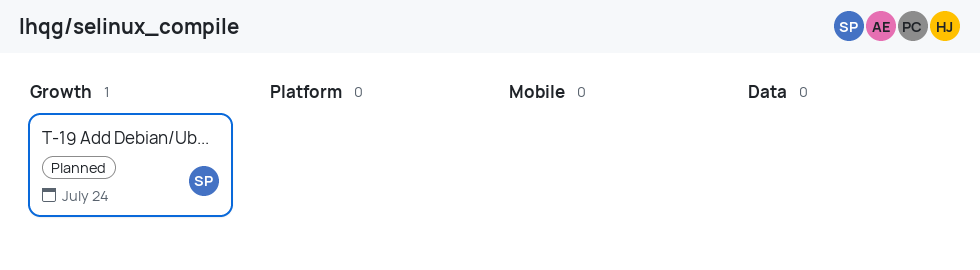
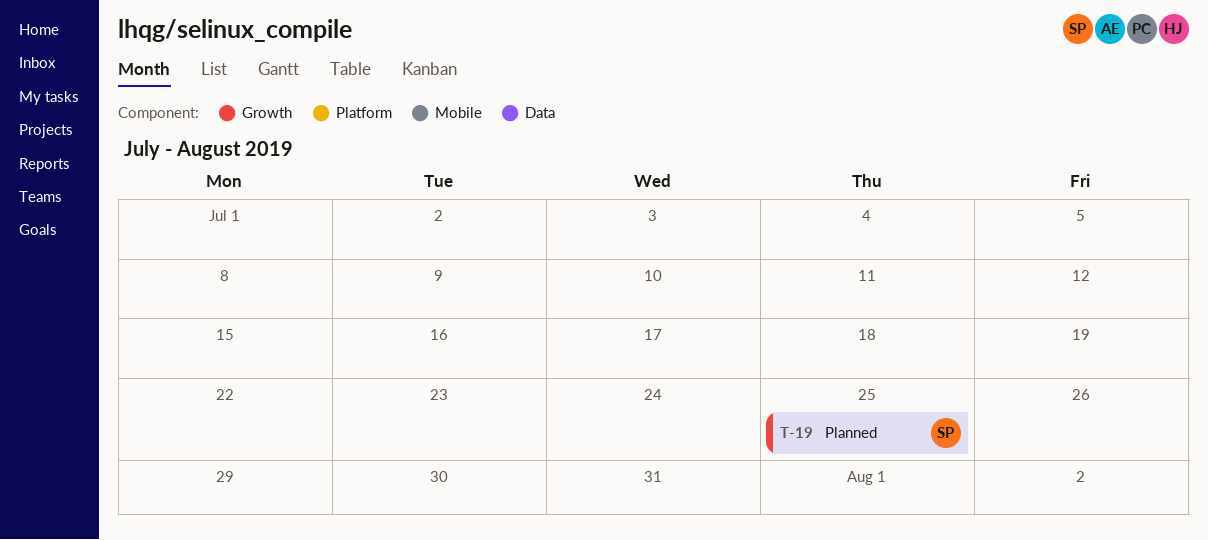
T-19, due: Jul 24 -> Jul 25

